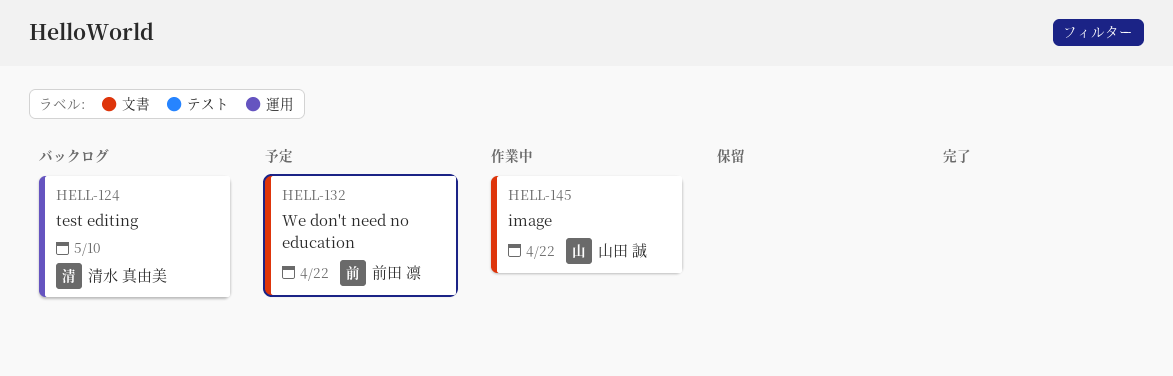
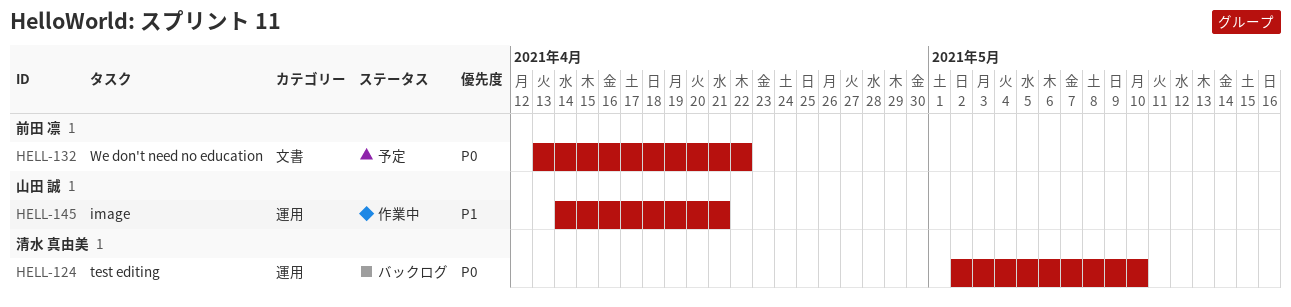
HELL-145, label: 文書 -> 運用
HELL-145, due: Apr 22 -> Apr 21

